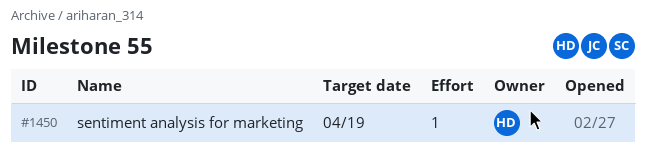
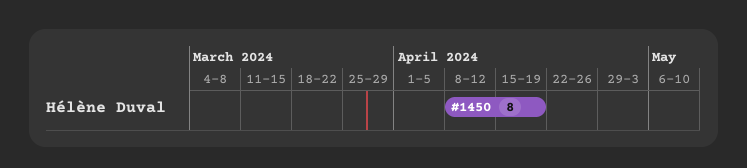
#1450, estimate: 1 -> 8

